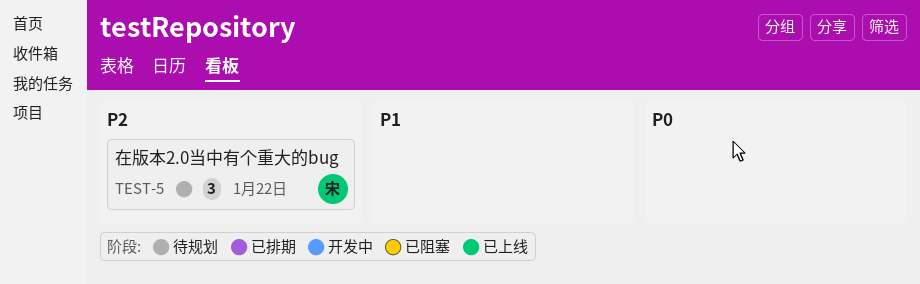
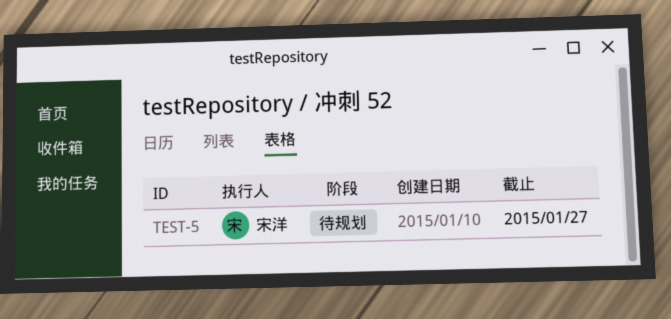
TEST-5, due: Jan 22 -> Jan 27

